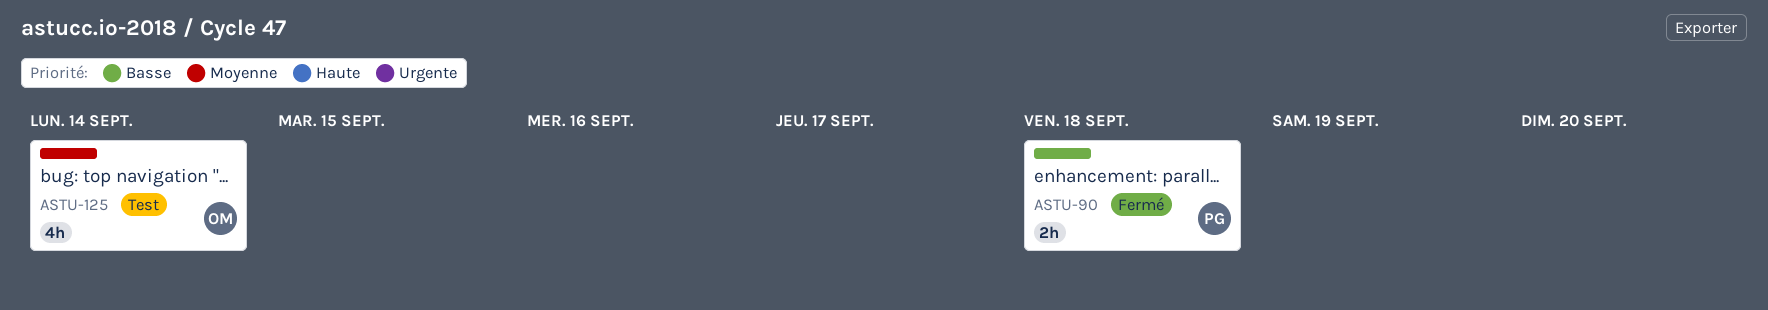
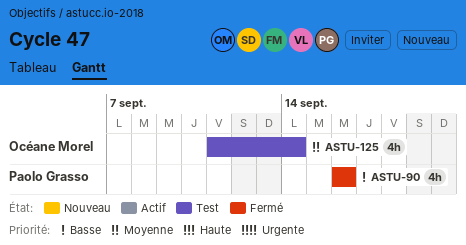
ASTU-90, estimate: 2h -> 4h
ASTU-90, due: Sep 18 -> Sep 16

